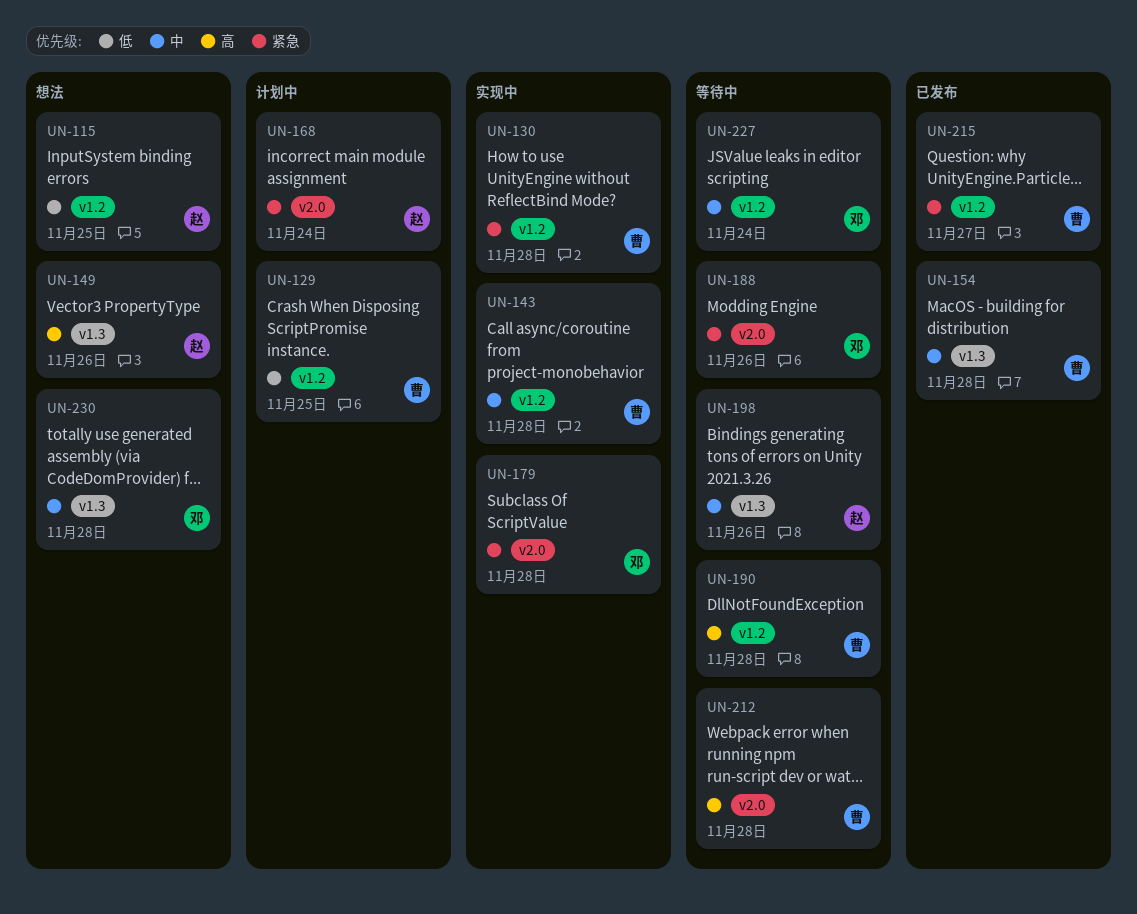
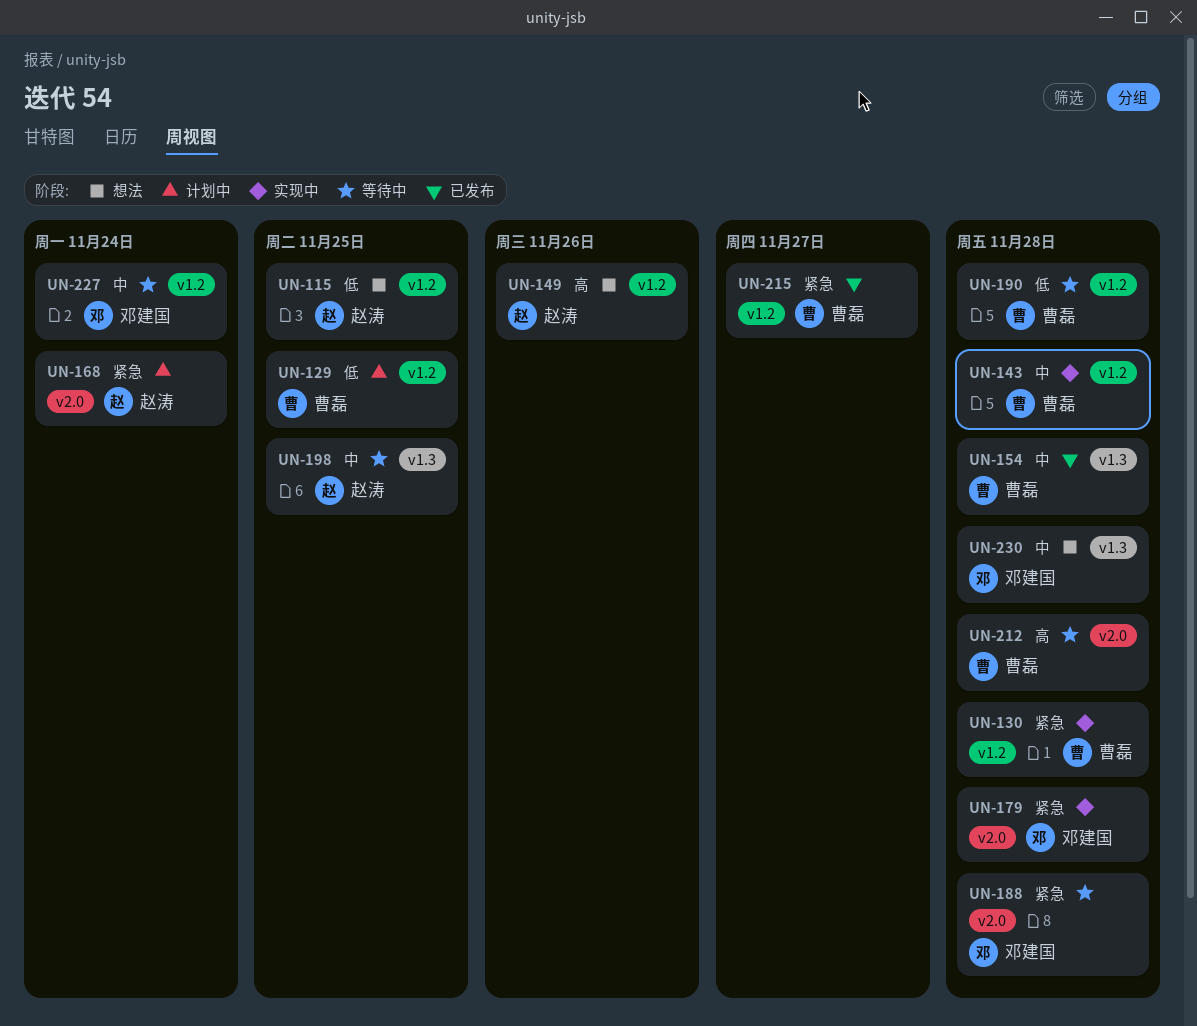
UN-149, label: v1.3 -> v1.2
UN-188, due: Nov 26 -> Nov 28
UN-190, priority: 高 -> 低
UN-198, due: Nov 26 -> Nov 25

